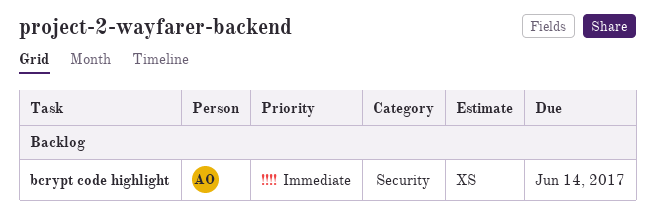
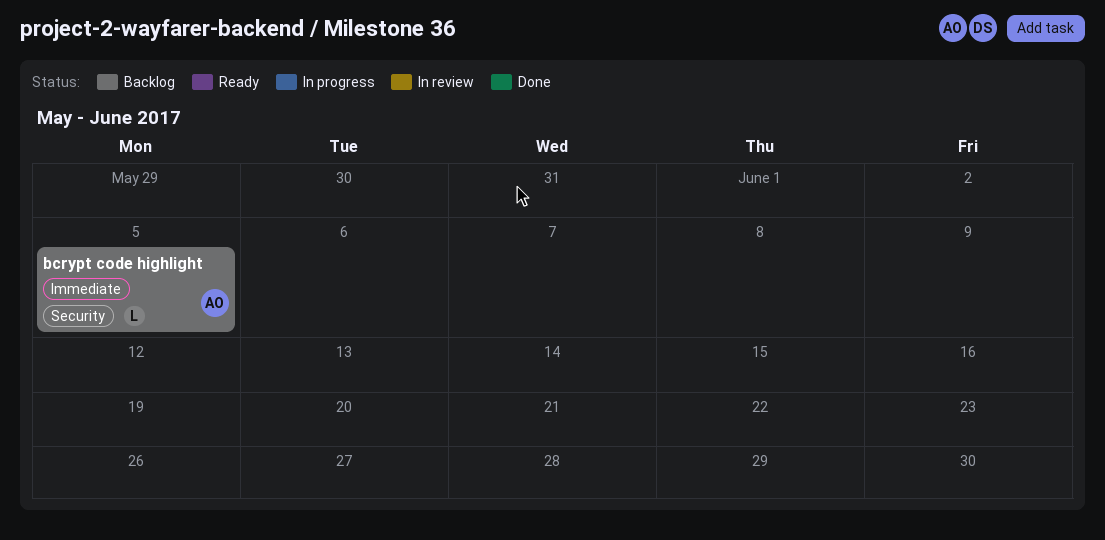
bcrypt code highlight, estimate: XS -> L
bcrypt code highlight, due: Jun 14 -> Jun 5

